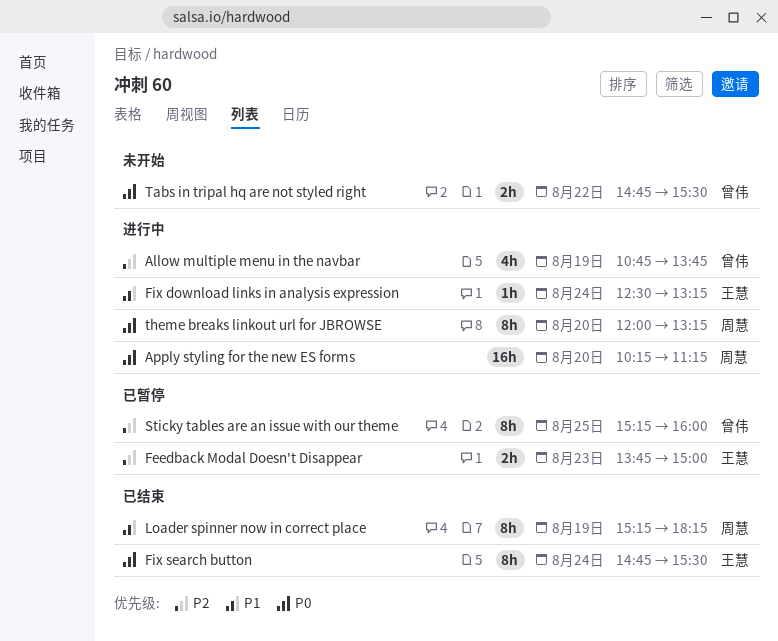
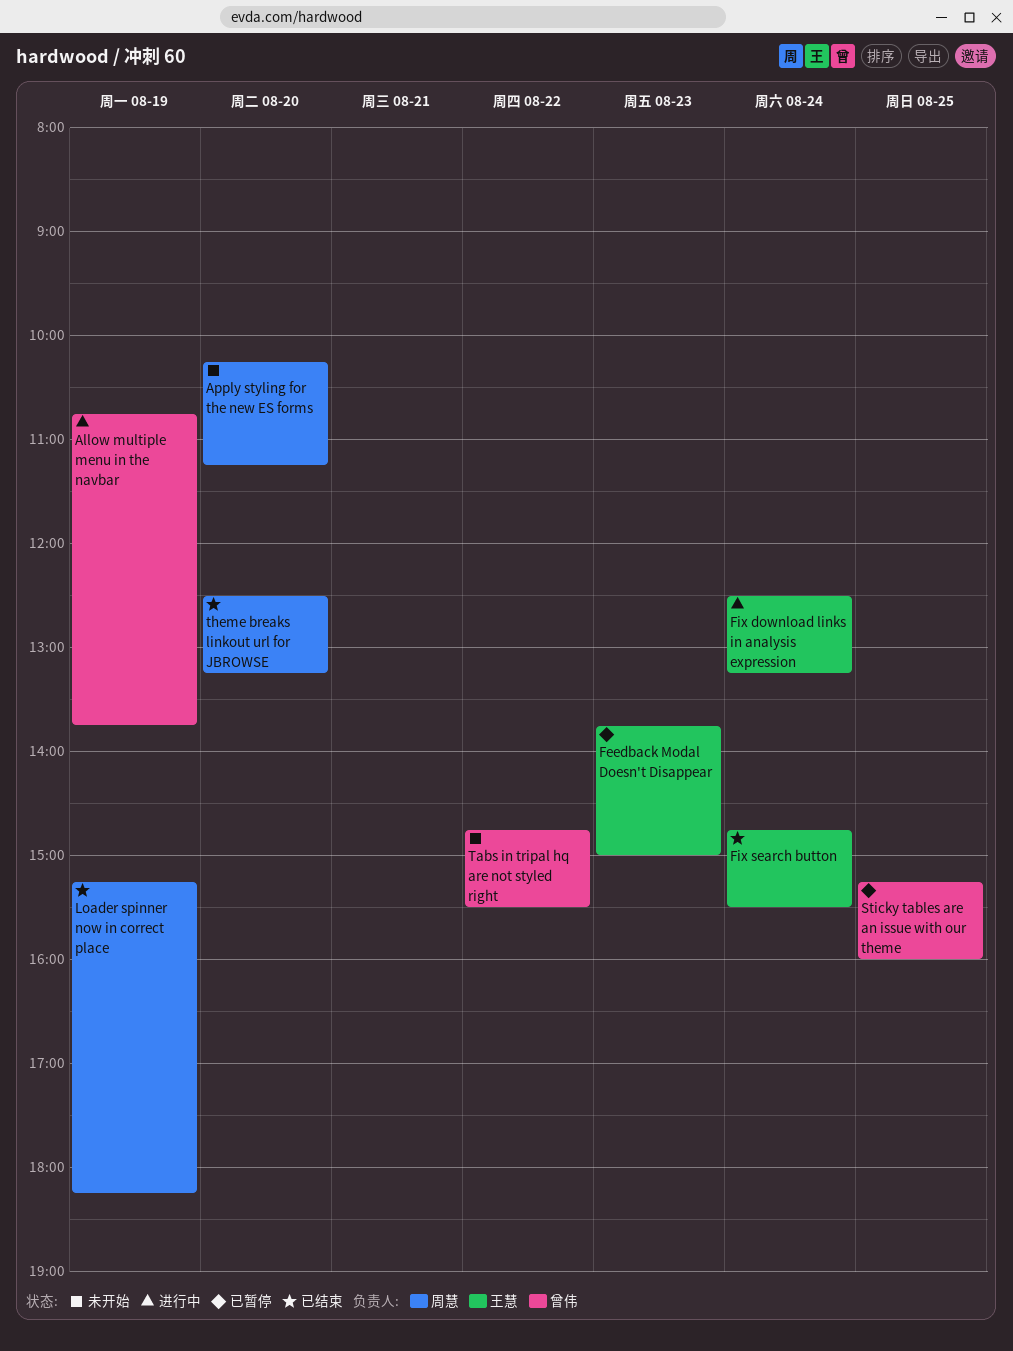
Apply styling for the new ES forms, status: 进行中 -> 未开始
theme breaks linkout url for JBROWSE, status: 进行中 -> 已结束
theme breaks linkout url for JBROWSE, begins: 12:00 -> 12:30

